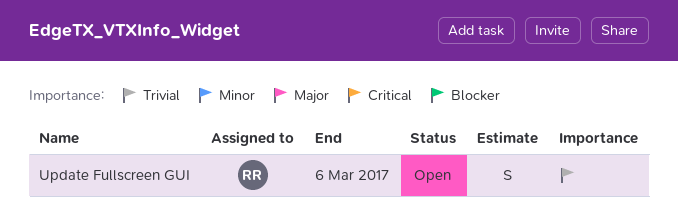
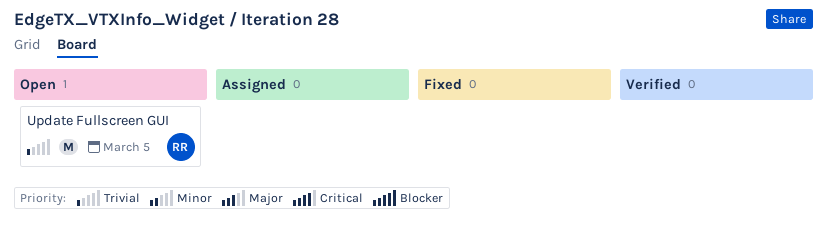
Update Fullscreen GUI, estimate: S -> M
Update Fullscreen GUI, due: Mar 6 -> Mar 5

